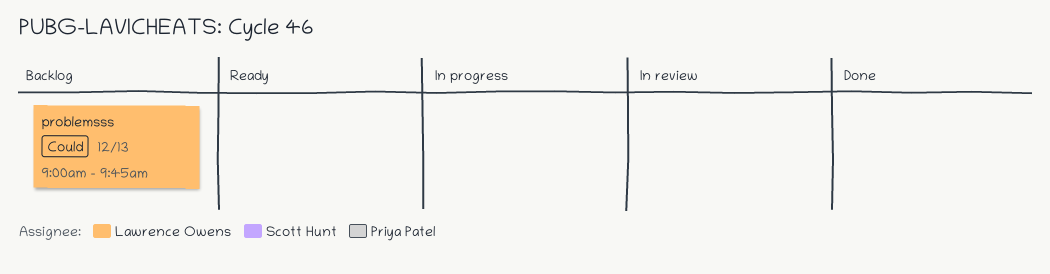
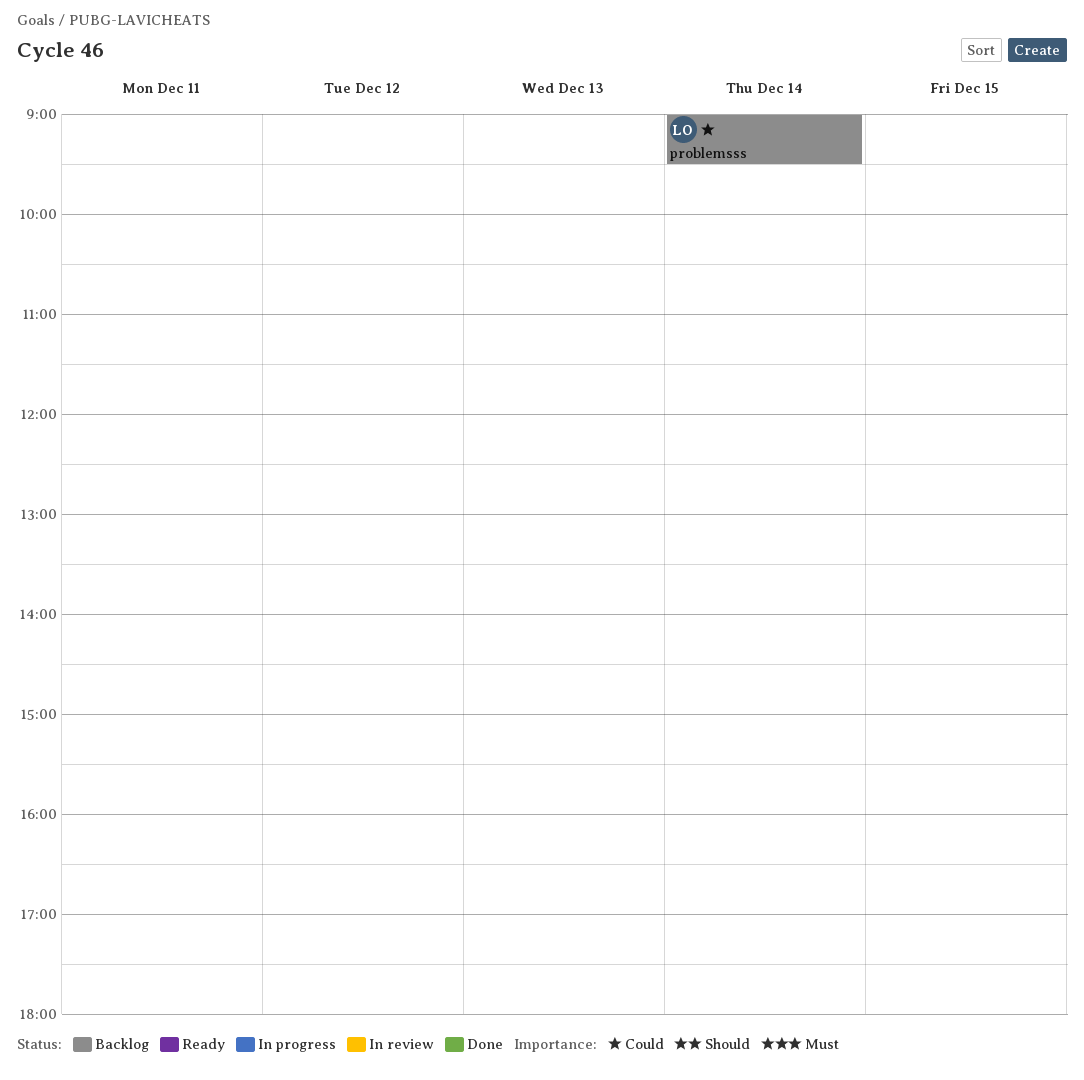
problemsss, day: Dec 13 -> Dec 14
problemsss, ends: 09:45 -> 09:30

